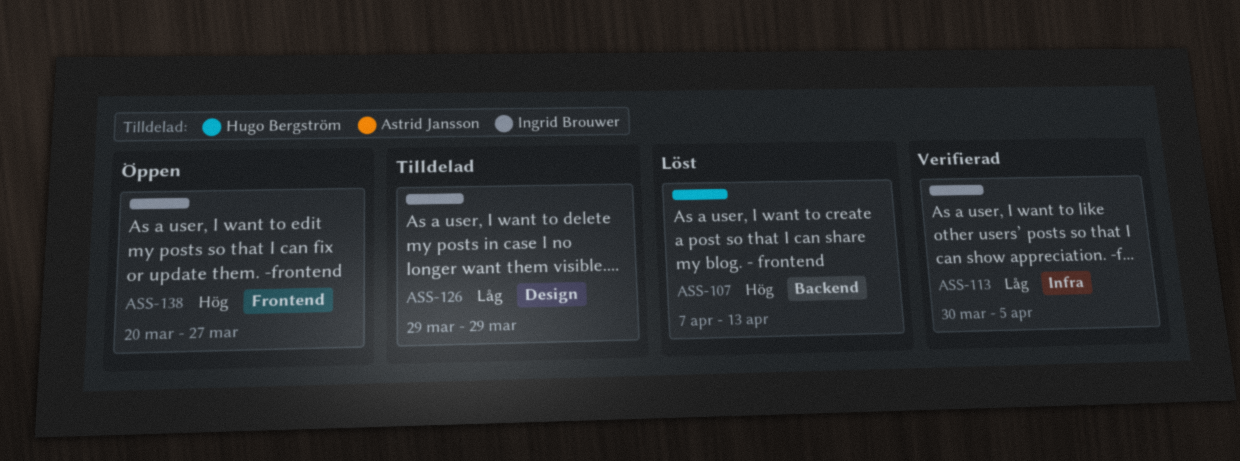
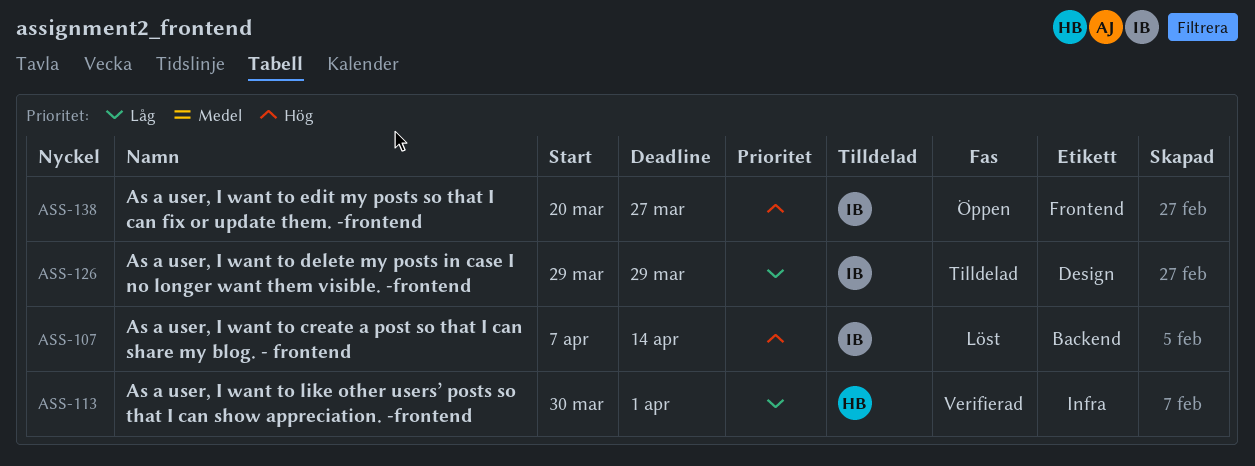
ASS-107, owner: Hugo Bergström -> Ingrid Brouwer
ASS-107, due: Apr 13 -> Apr 14
ASS-113, owner: Ingrid Brouwer -> Hugo Bergström
ASS-113, due: Apr 5 -> Apr 1

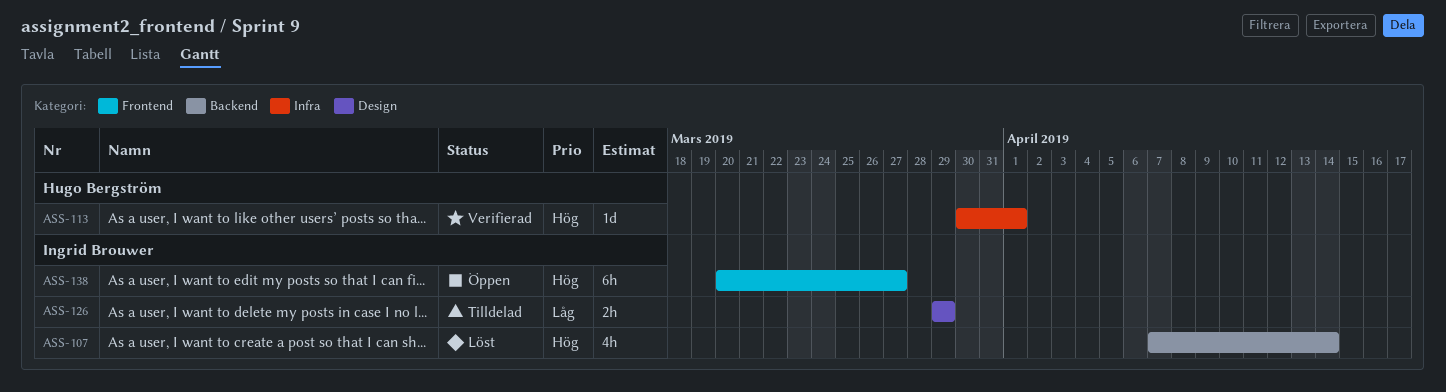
ASS-113, priority: Låg -> Hög

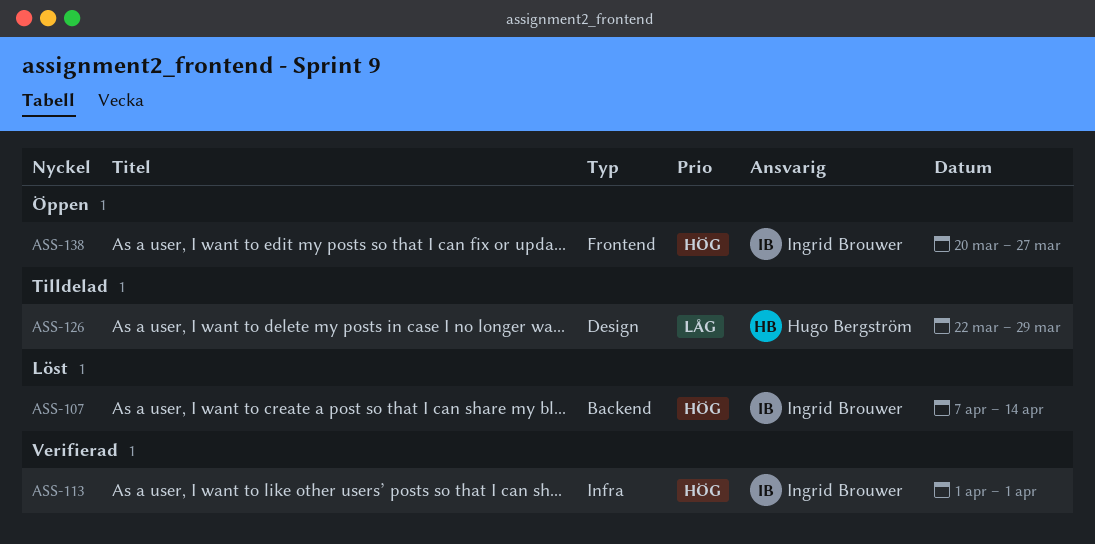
ASS-113, owner: Hugo Bergström -> Ingrid Brouwer
ASS-113, start: Mar 30 -> Apr 1
ASS-126, owner: Ingrid Brouwer -> Hugo Bergström
ASS-126, start: Mar 29 -> Mar 22

